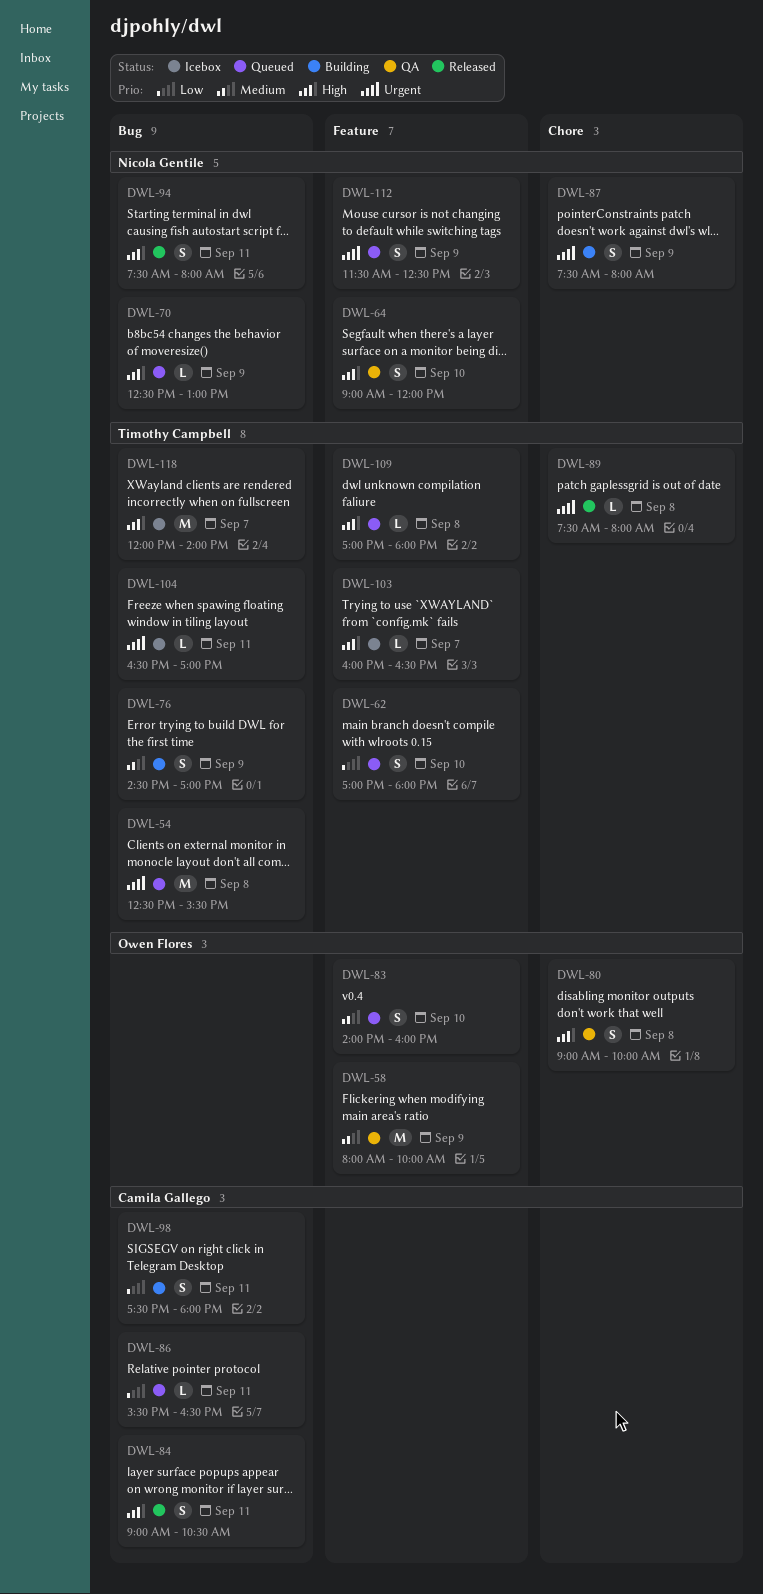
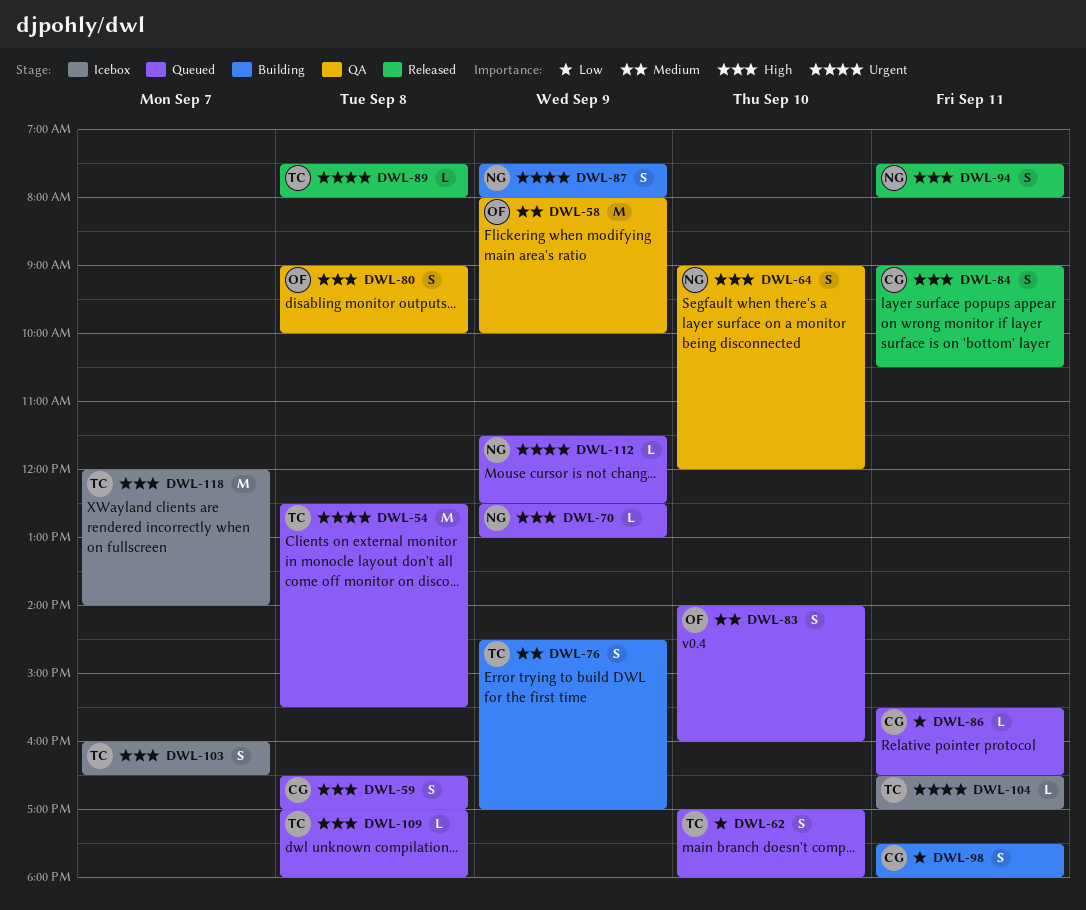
DWL-59: none -> present
DWL-103, estimate: L -> S
DWL-112, estimate: S -> L

